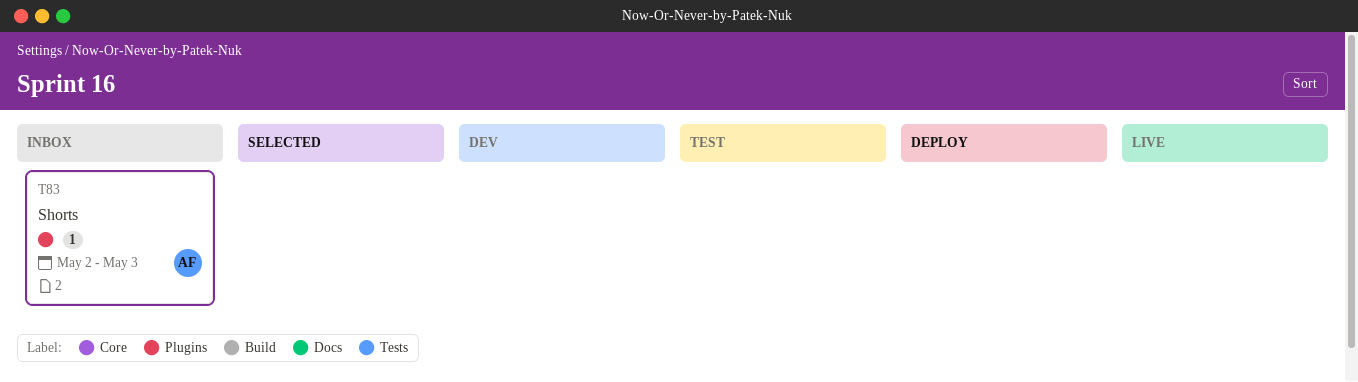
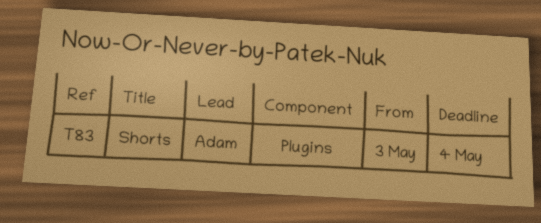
T83, start: May 2 -> May 3
T83, due: May 3 -> May 4

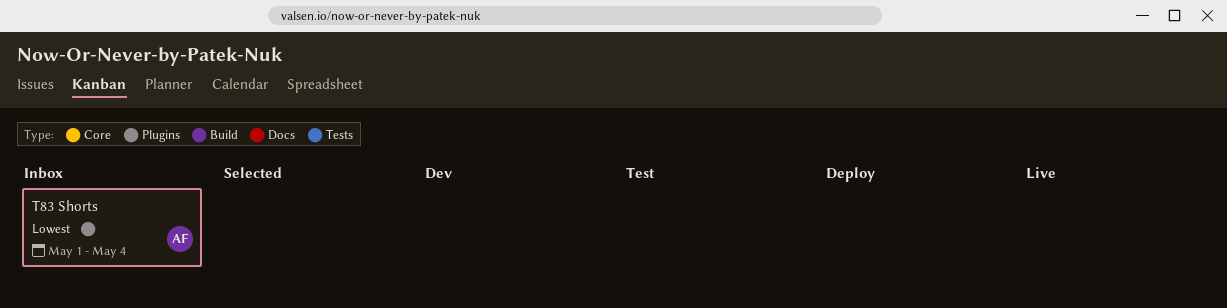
T83, start: May 3 -> May 1

